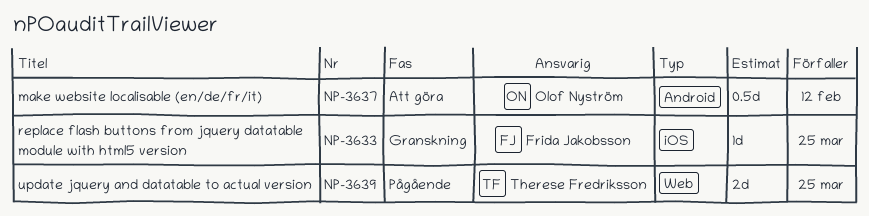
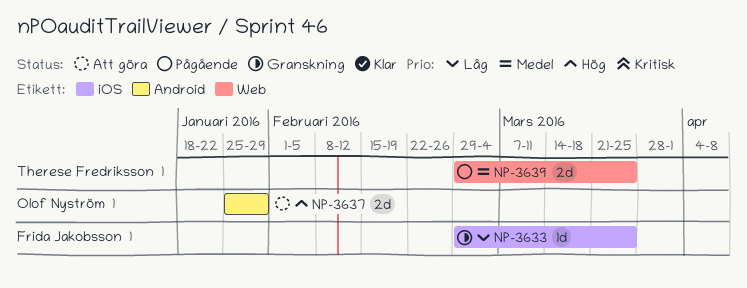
NP-3637, estimate: 0.5d -> 2d
NP-3637, due: Feb 12 -> Jan 29

